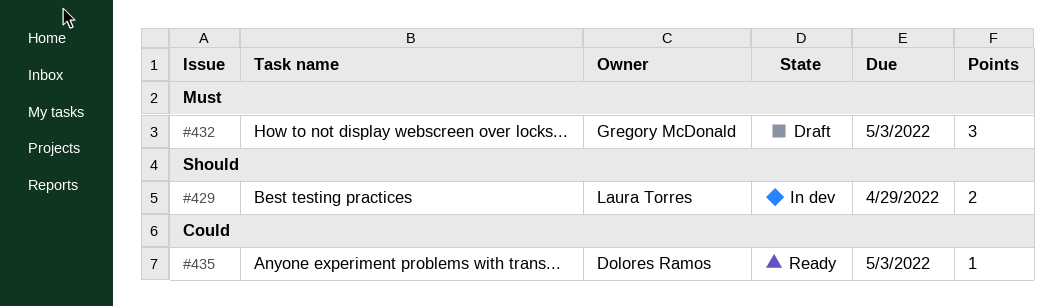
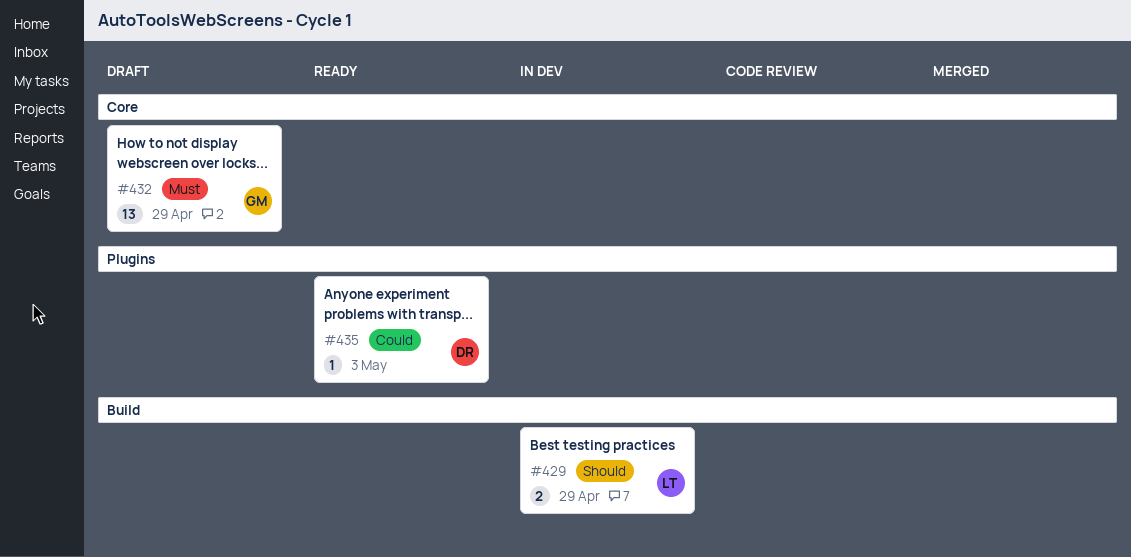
#432, estimate: 3 -> 13
#432, due: May 3 -> Apr 29

